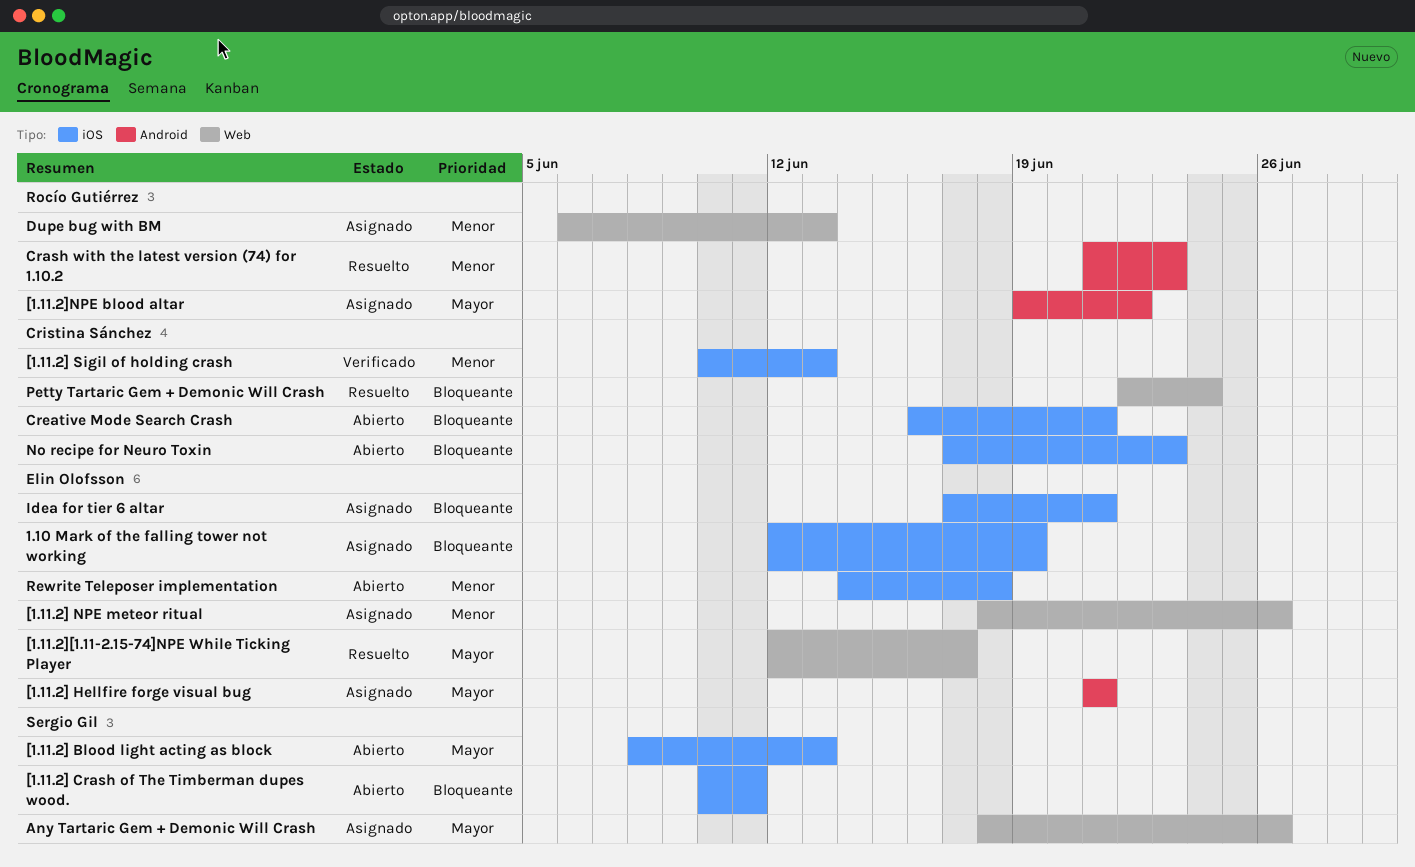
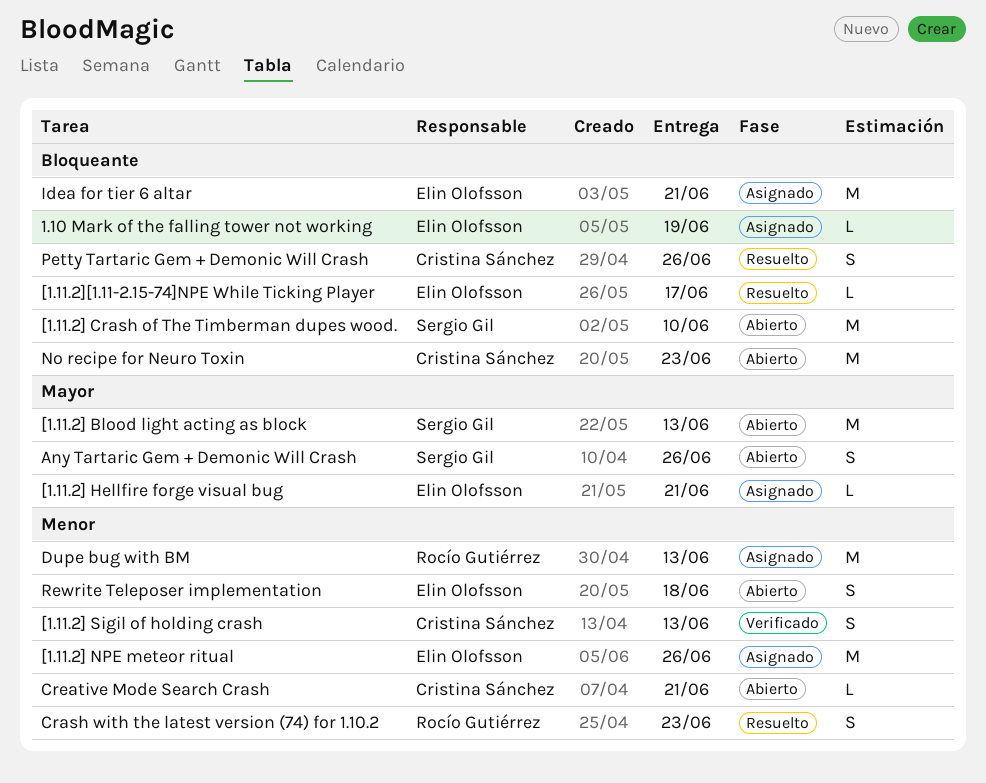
[1.11.2] Crash of The Timberman dupes wood., due: Jun 11 -> Jun 10
[1.11.2][1.11-2.15-74]NPE While Ticking Player, priority: Mayor -> Bloqueante
[1.11.2]NPE blood altar: present -> none
Any Tartaric Gem + Demonic Will Crash, status: Asignado -> Abierto
Creative Mode Search Crash, priority: Bloqueante -> Menor
Petty Tartaric Gem + Demonic Will Crash, due: Jun 24 -> Jun 26

